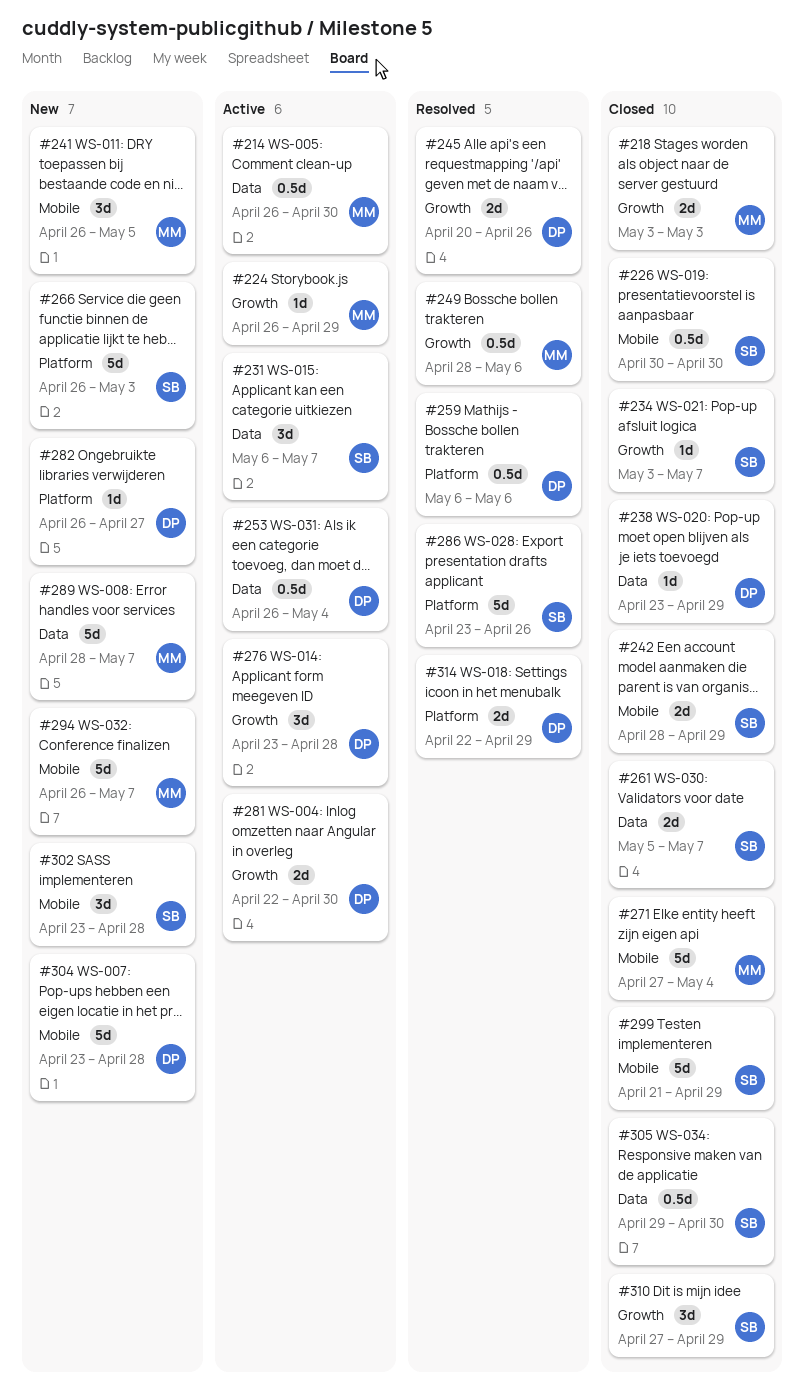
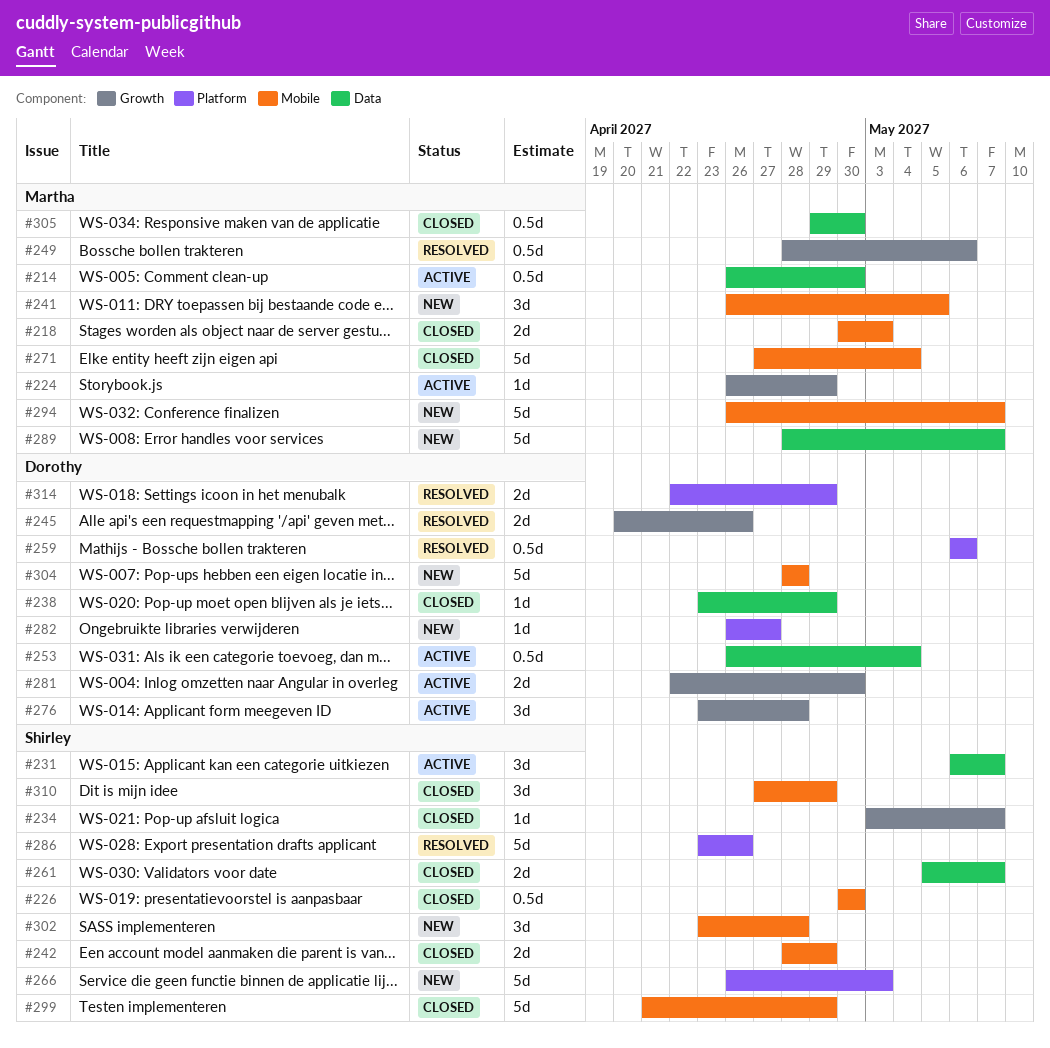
#218, label: Growth -> Mobile
#218, start: May 3 -> Apr 30
#304, start: Apr 23 -> Apr 28
#305, owner: Shirley -> Martha
#310, label: Growth -> Mobile

